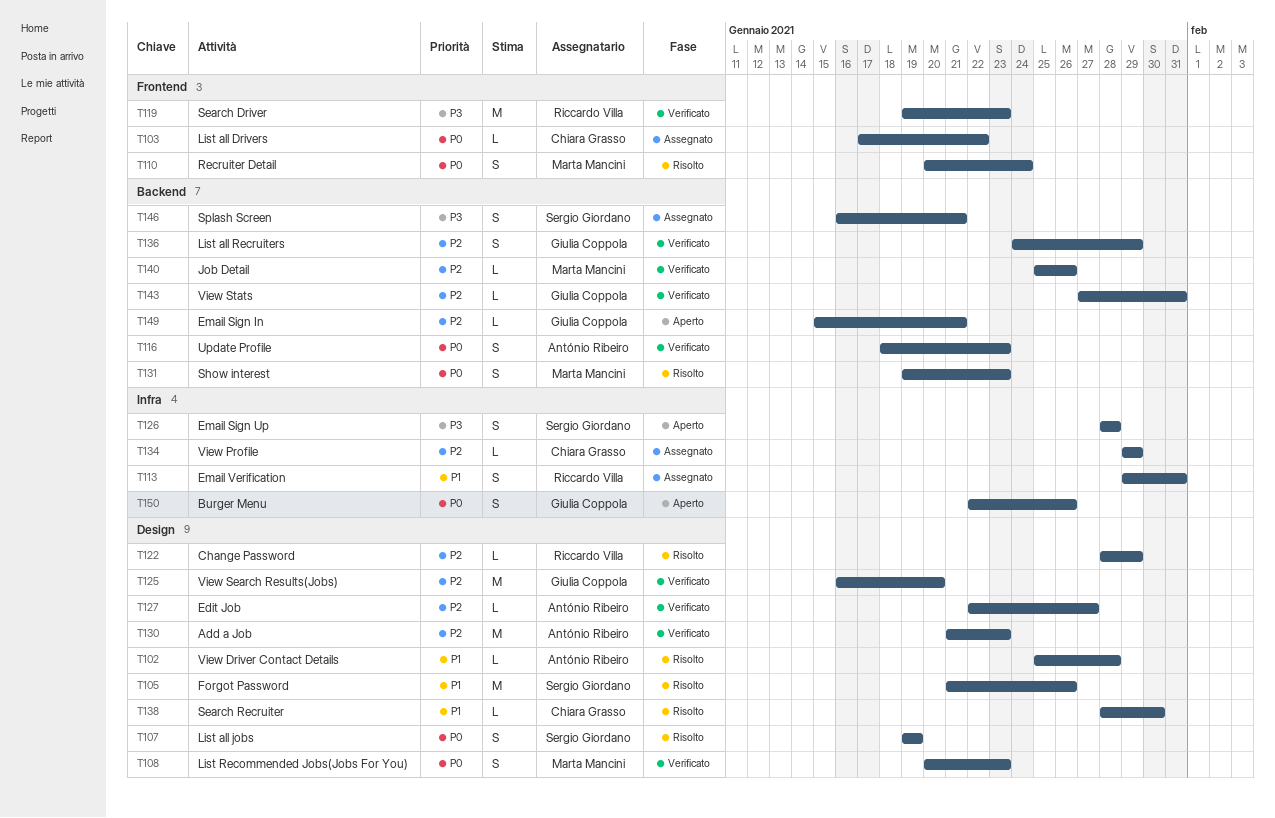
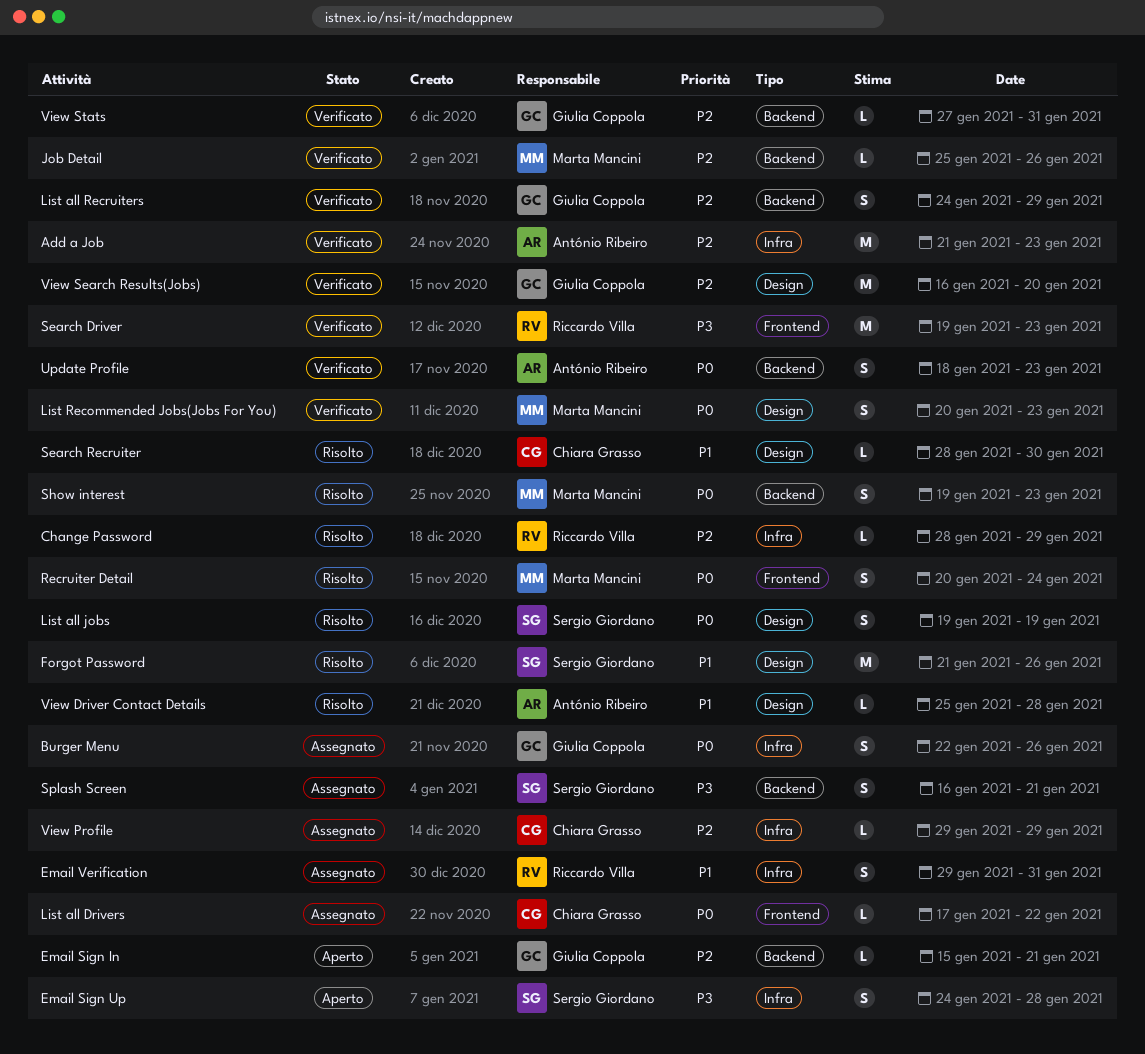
Add a Job, label: Design -> Infra
Burger Menu, status: Aperto -> Assegnato
Change Password, label: Design -> Infra
Edit Job: present -> none
Email Sign Up, start: Jan 28 -> Jan 24

